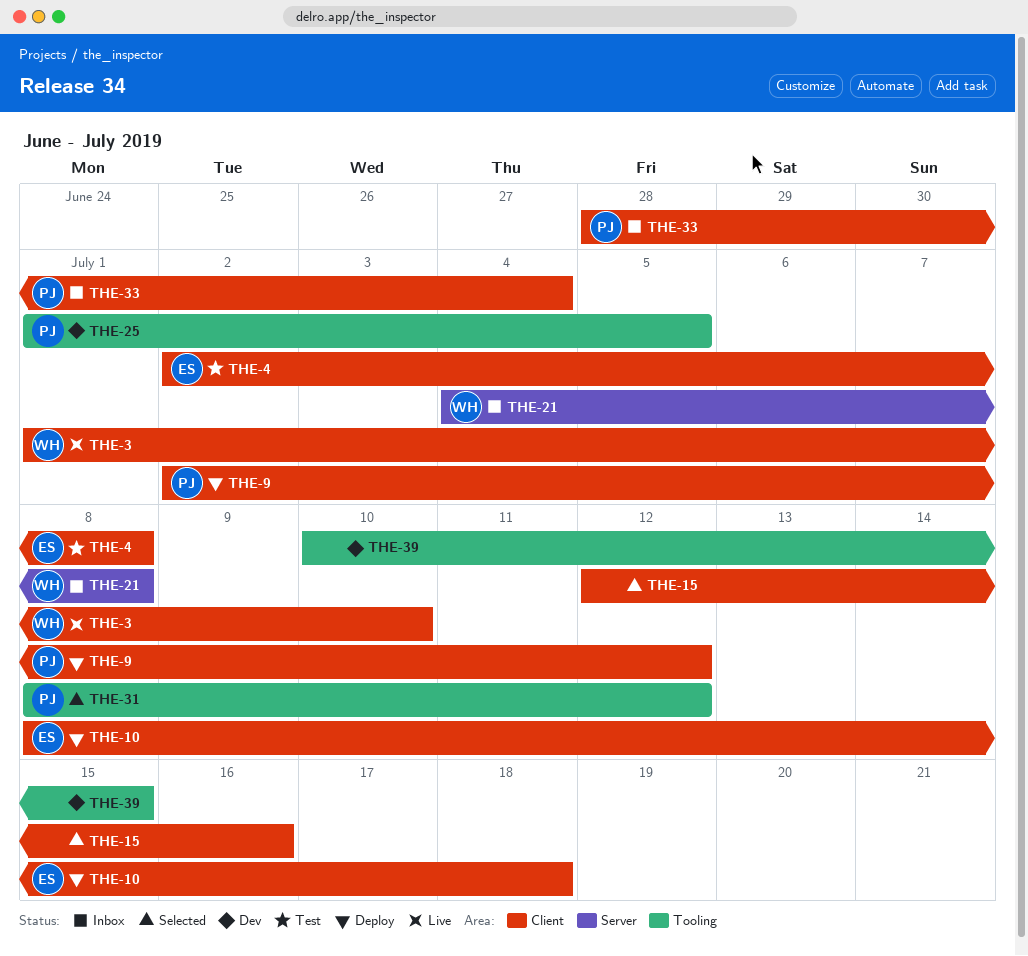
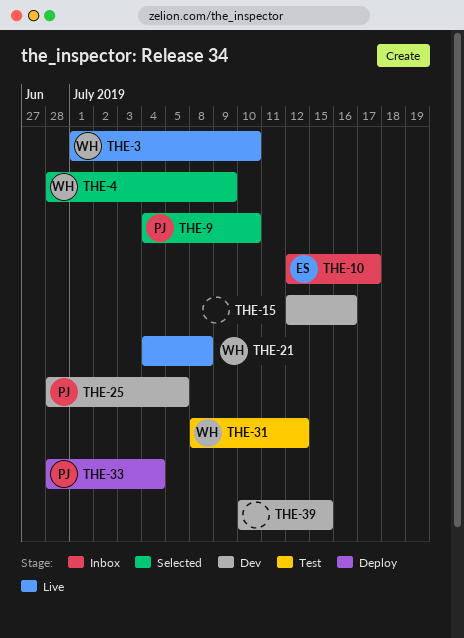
THE-4, status: Test -> Selected
THE-4, owner: ES -> WH
THE-4, start: Jul 2 -> Jun 28
THE-4, due: Jul 8 -> Jul 9
THE-9, status: Deploy -> Selected
THE-9, start: Jul 2 -> Jul 4
THE-9, due: Jul 12 -> Jul 10
THE-10, status: Deploy -> Inbox
THE-10, start: Jul 8 -> Jul 12
THE-10, due: Jul 18 -> Jul 17
THE-15, status: Selected -> Dev
THE-21, status: Inbox -> Live
THE-25, start: Jul 1 -> Jun 28
THE-31, status: Selected -> Test
THE-31, owner: PJ -> WH
THE-33, status: Inbox -> Deploy

